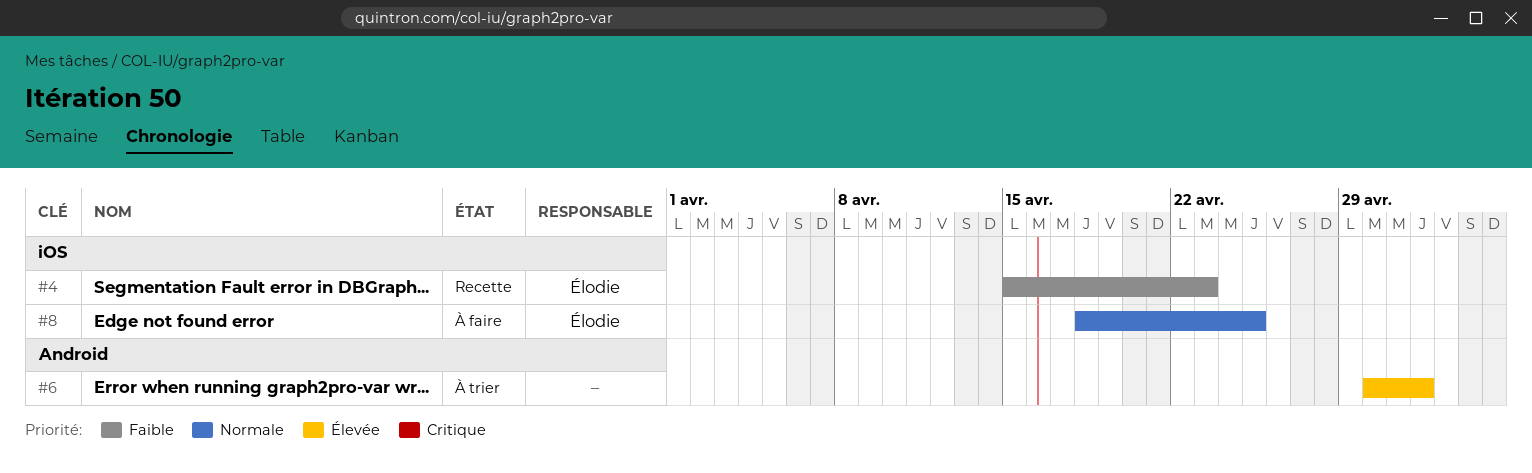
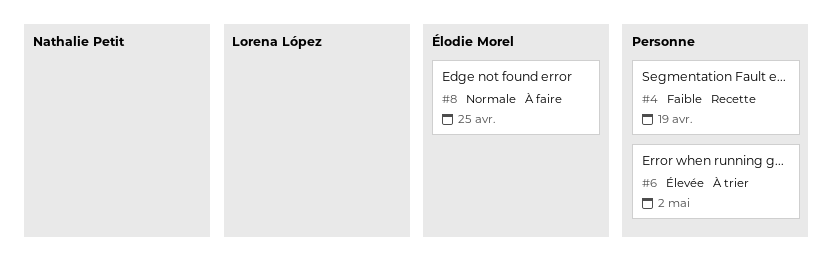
#4, owner: Élodie Morel -> none
#4, due: Apr 23 -> Apr 19

